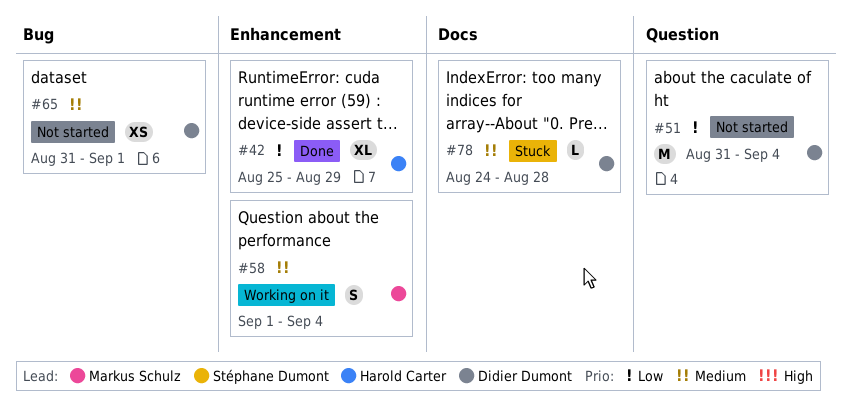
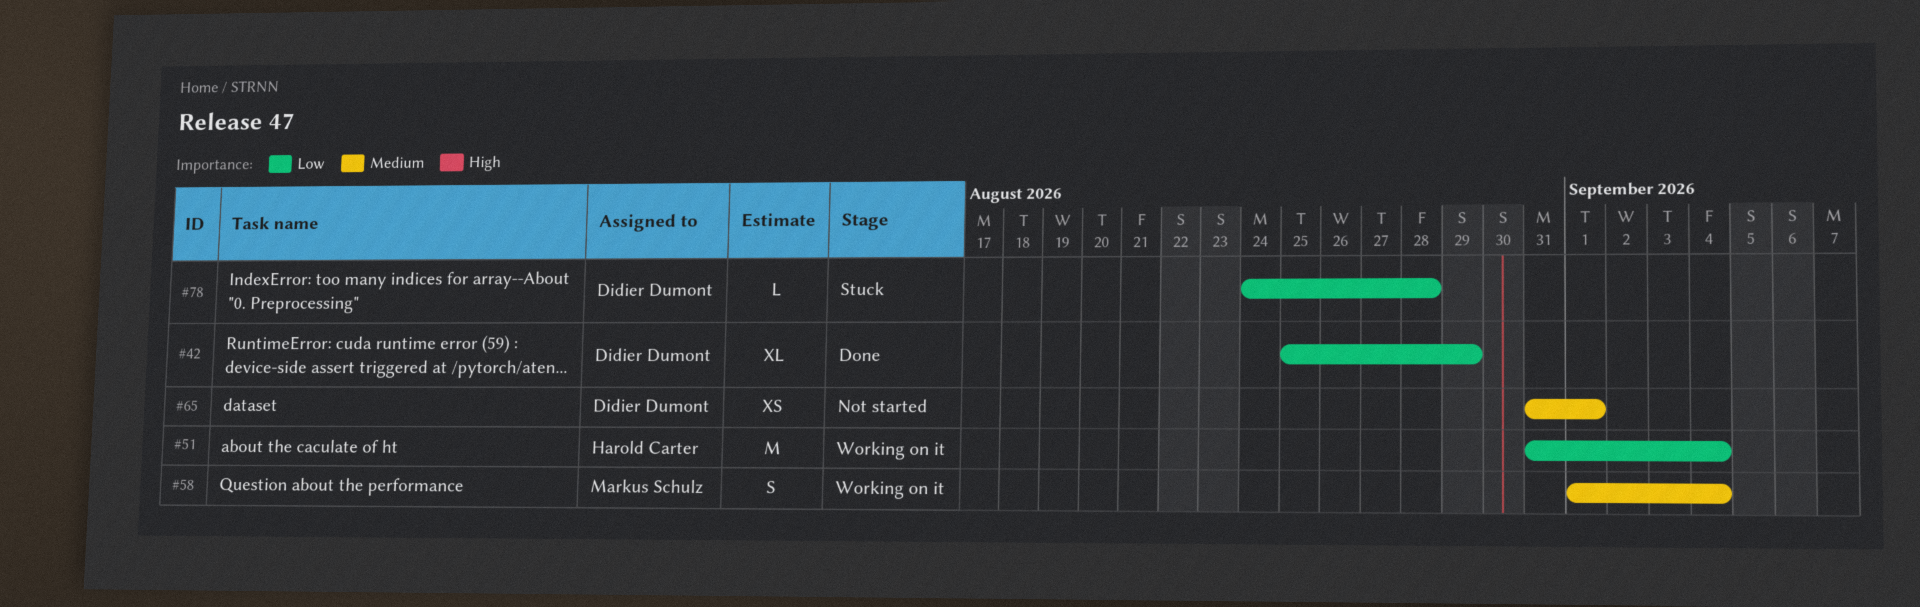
#42, owner: Harold Carter -> Didier Dumont
#51, status: Not started -> Working on it
#51, owner: Didier Dumont -> Harold Carter
#78, priority: Medium -> Low

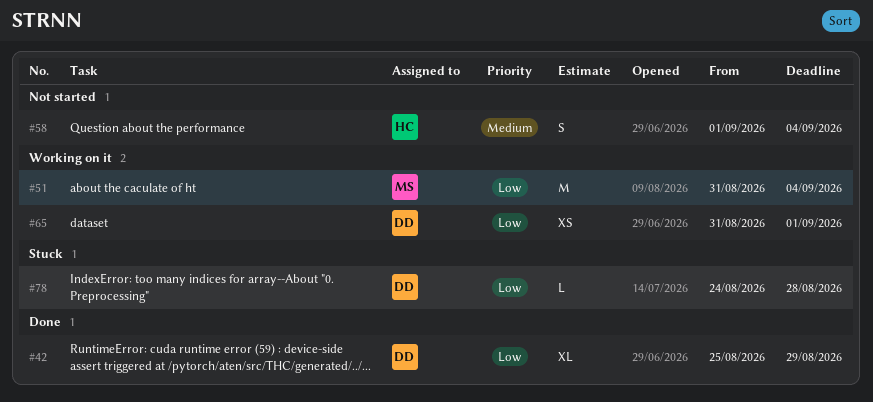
#51, owner: Harold Carter -> Markus Schulz
#58, status: Working on it -> Not started
#58, owner: Markus Schulz -> Harold Carter
#65, status: Not started -> Working on it
#65, priority: Medium -> Low

